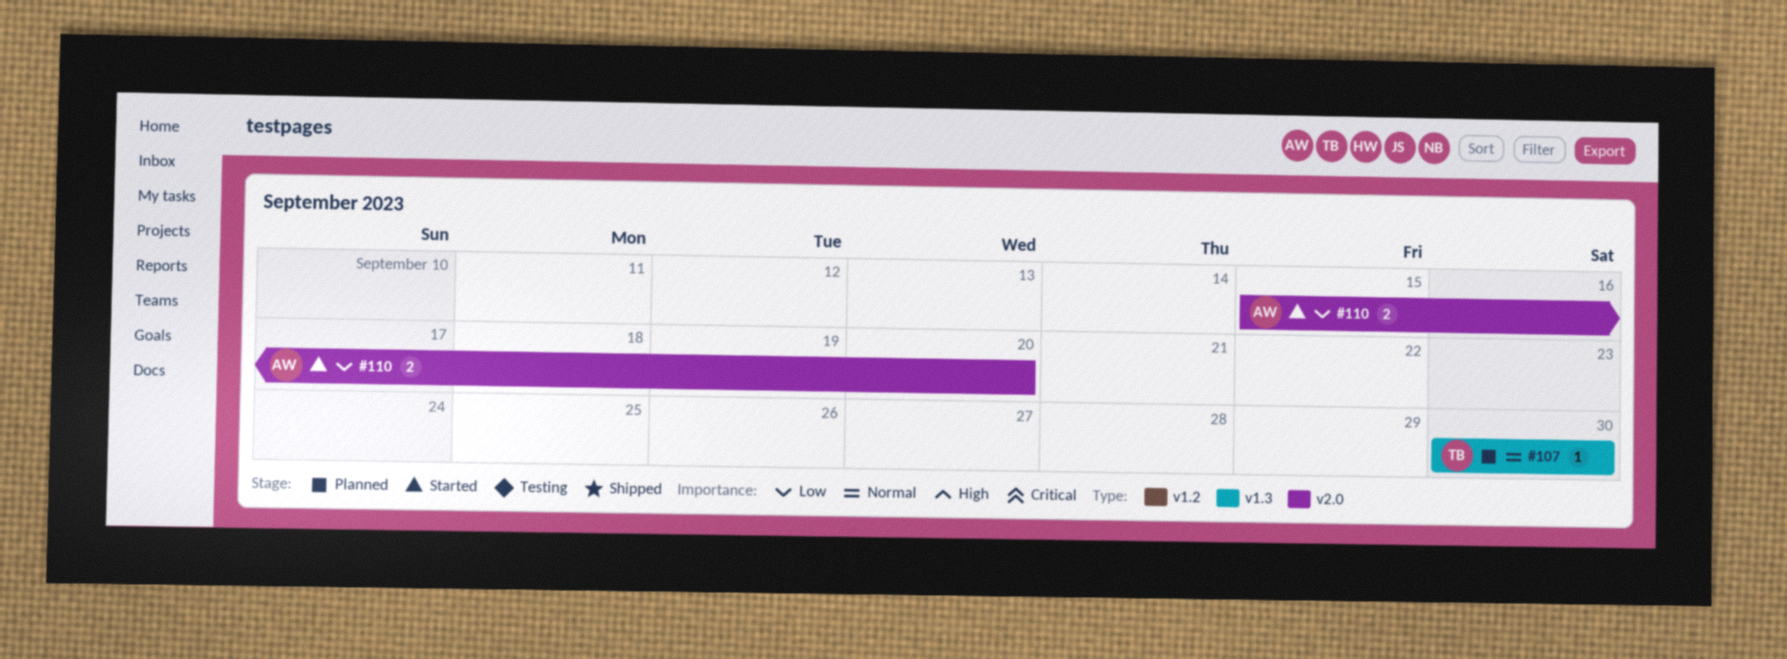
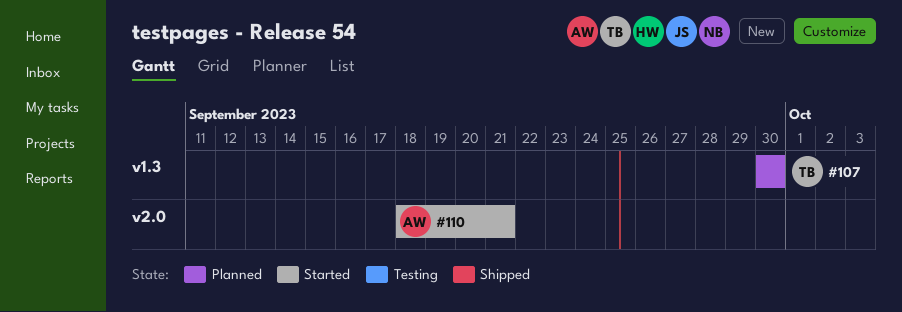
#110, start: Sep 15 -> Sep 18
#110, due: Sep 20 -> Sep 21

